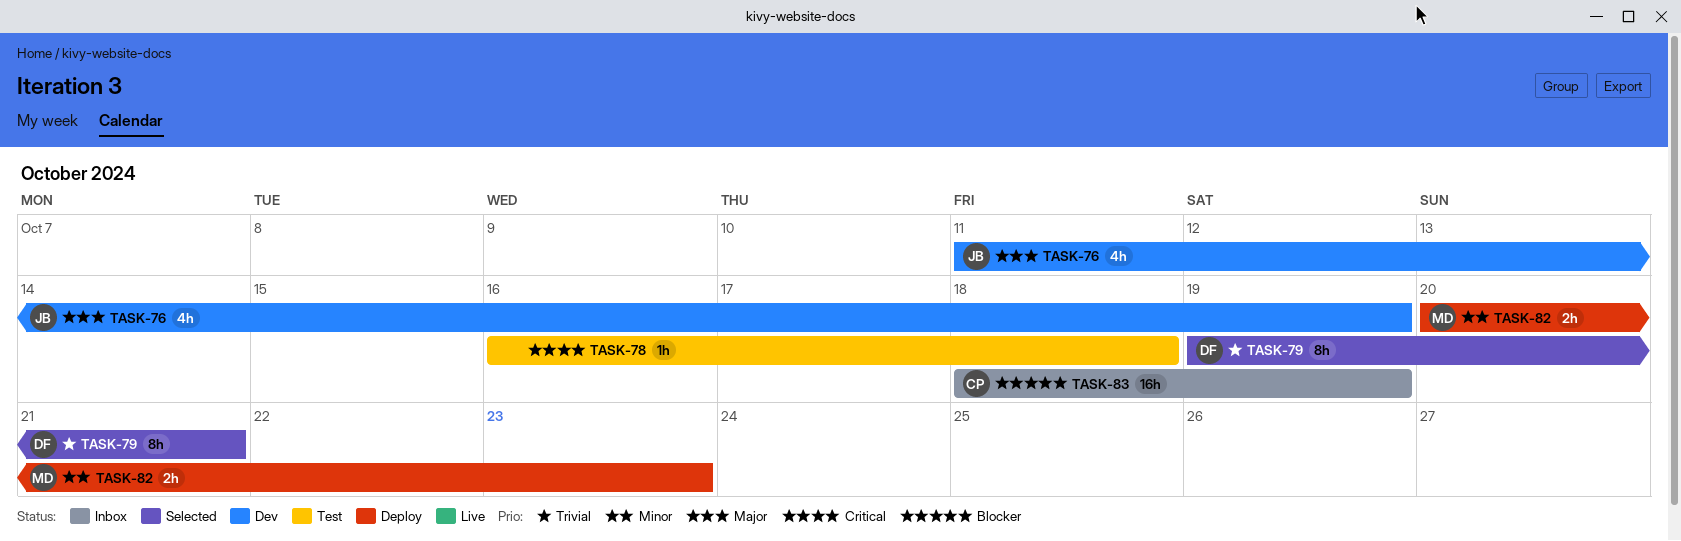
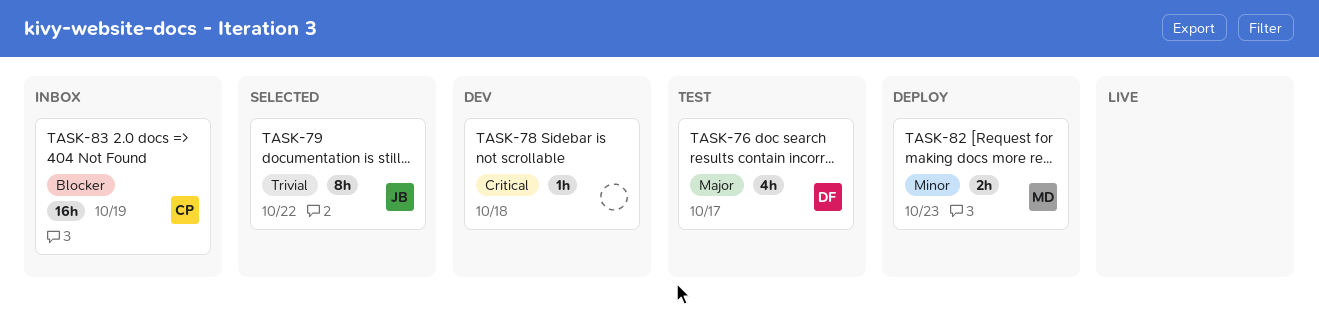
TASK-76, status: Dev -> Test
TASK-76, owner: JB -> DF
TASK-76, due: Oct 19 -> Oct 17
TASK-78, status: Test -> Dev
TASK-79, owner: DF -> JB
TASK-79, due: Oct 21 -> Oct 22

